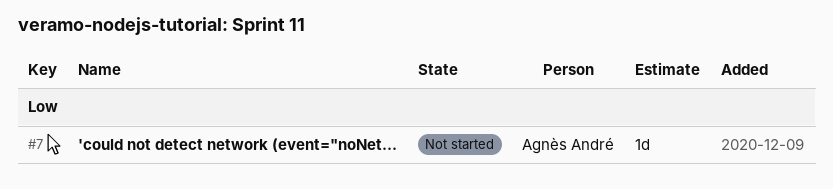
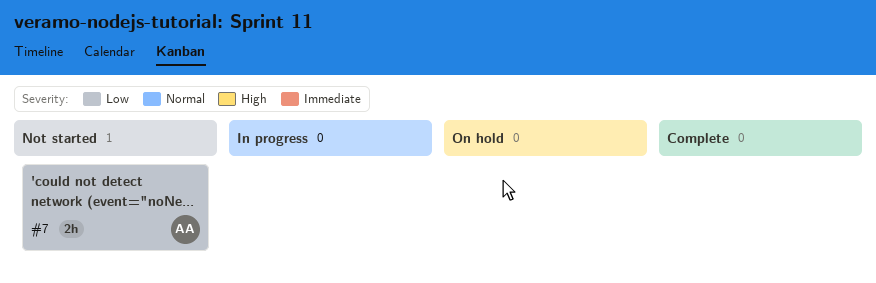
#7, estimate: 1d -> 2h

